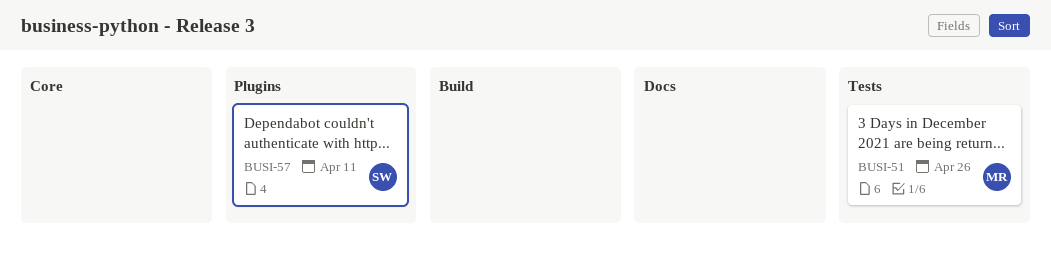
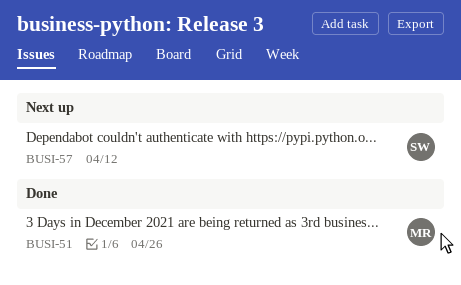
BUSI-57, due: Apr 11 -> Apr 12

